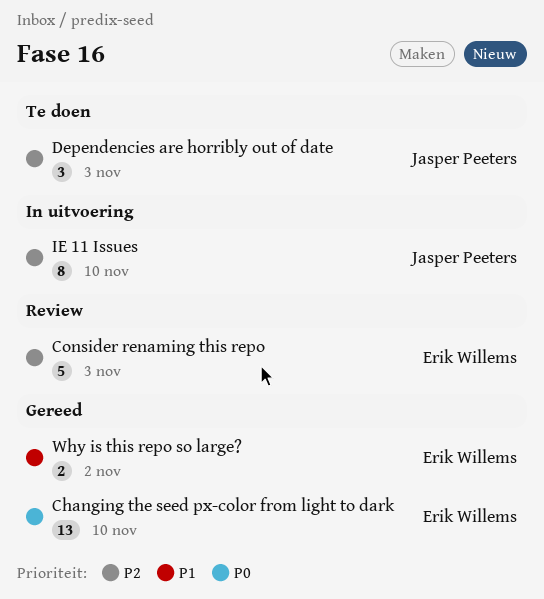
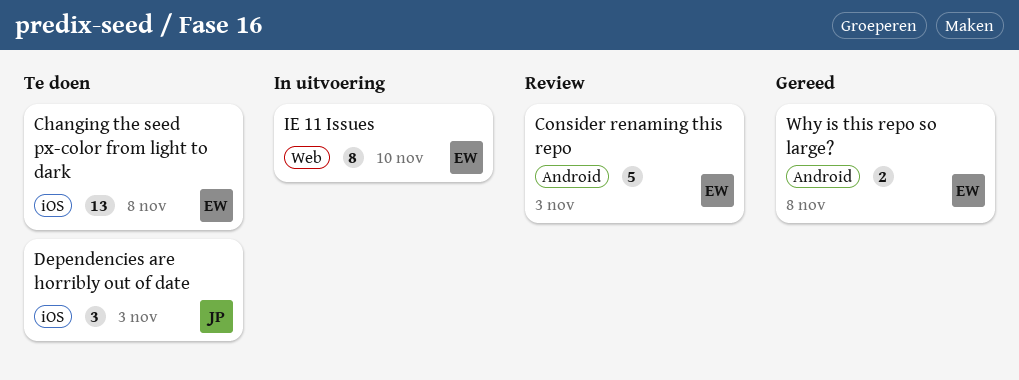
Changing the seed px-color from light to dark, status: Gereed -> Te doen
Changing the seed px-color from light to dark, due: Nov 10 -> Nov 8
IE 11 Issues, owner: Jasper Peeters -> Erik Willems
Why is this repo so large?, due: Nov 2 -> Nov 8

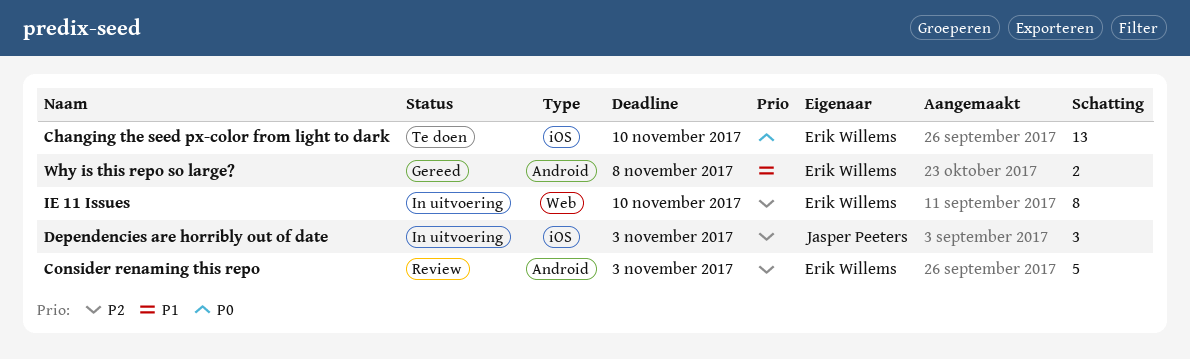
Changing the seed px-color from light to dark, due: Nov 8 -> Nov 10
Dependencies are horribly out of date, status: Te doen -> In uitvoering

